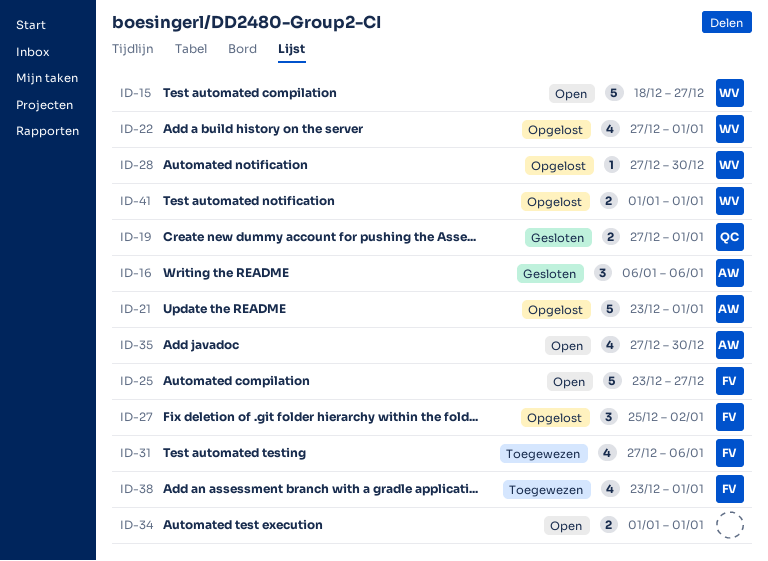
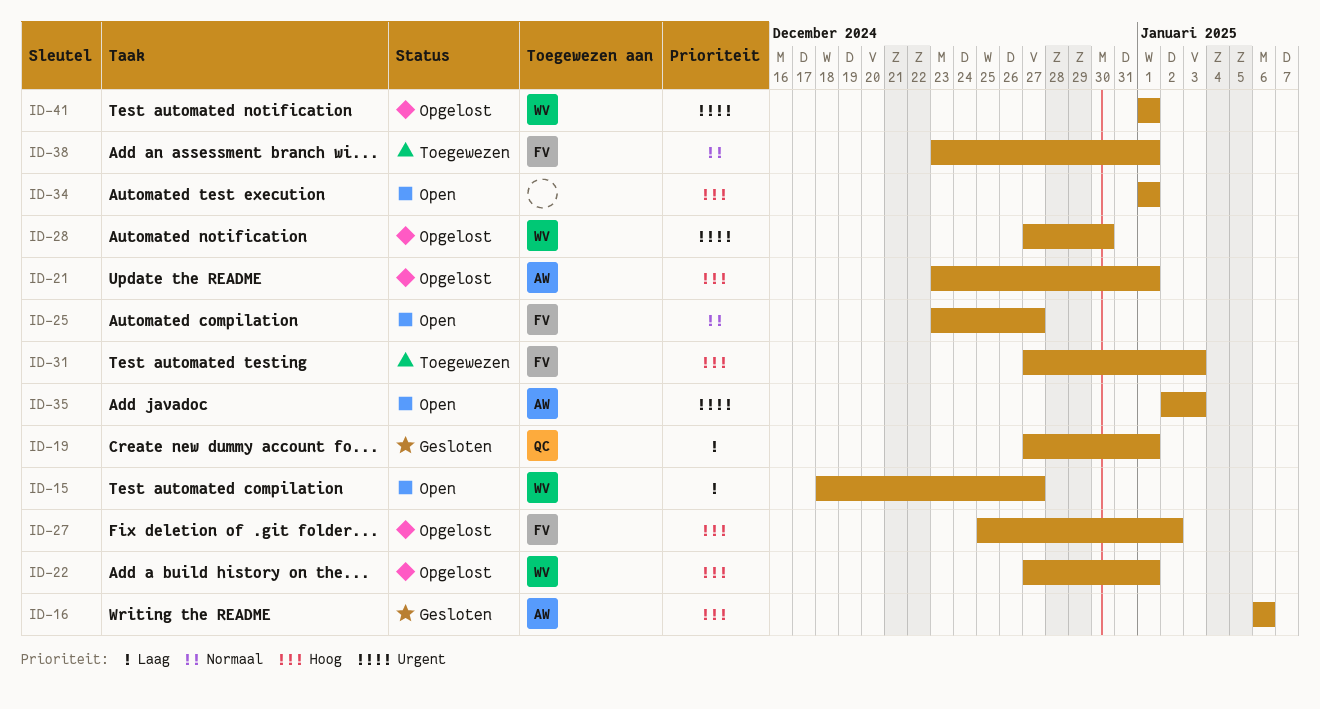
ID-31, due: Jan 6 -> Jan 3
ID-35, start: Dec 27 -> Jan 2
ID-35, due: Dec 30 -> Jan 3

